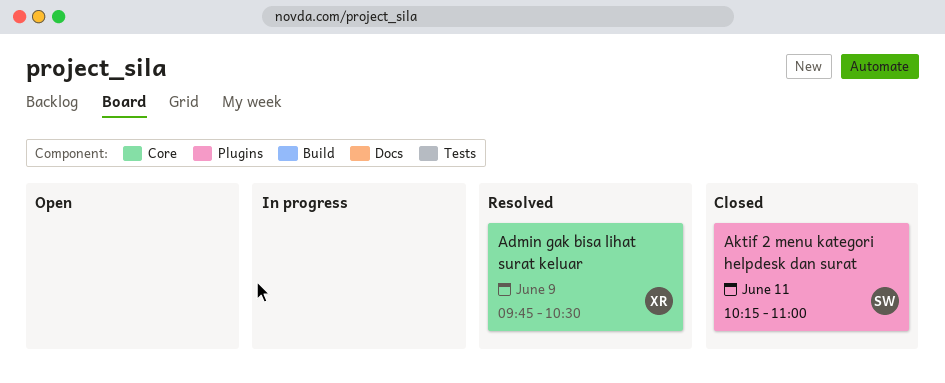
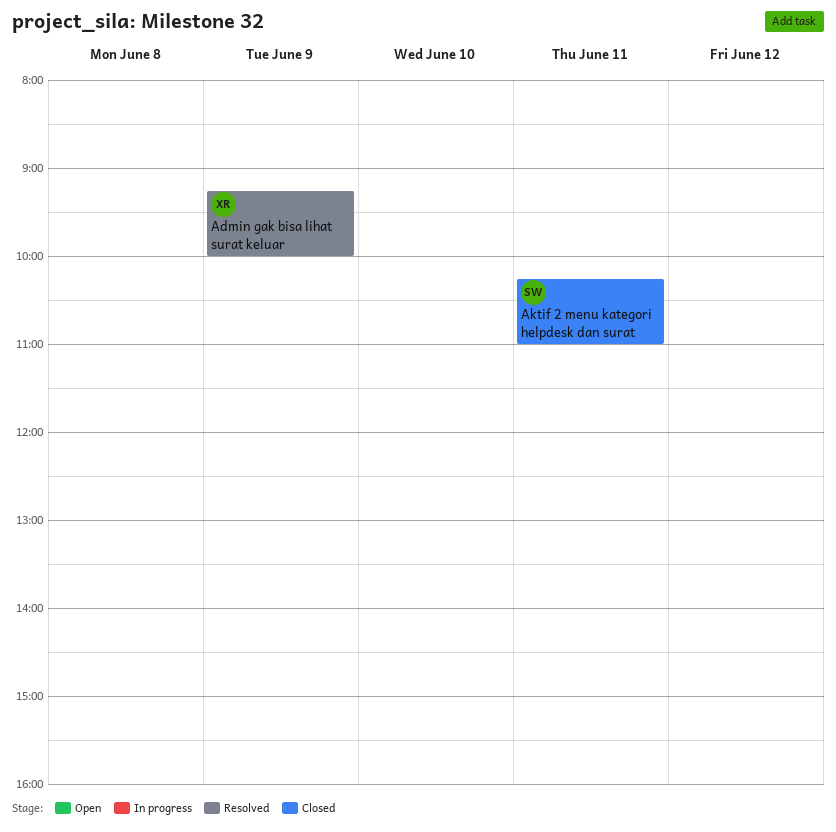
Admin gak bisa lihat surat keluar, begins: 09:45 -> 09:15
Admin gak bisa lihat surat keluar, ends: 10:30 -> 10:00

